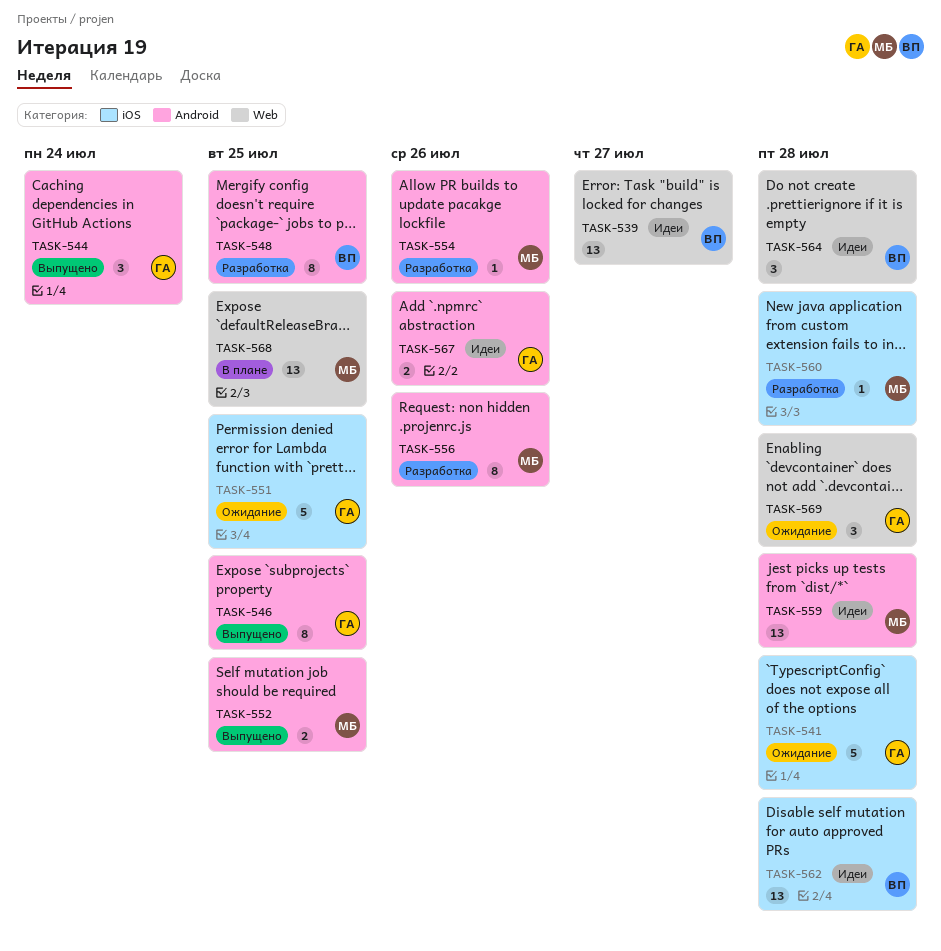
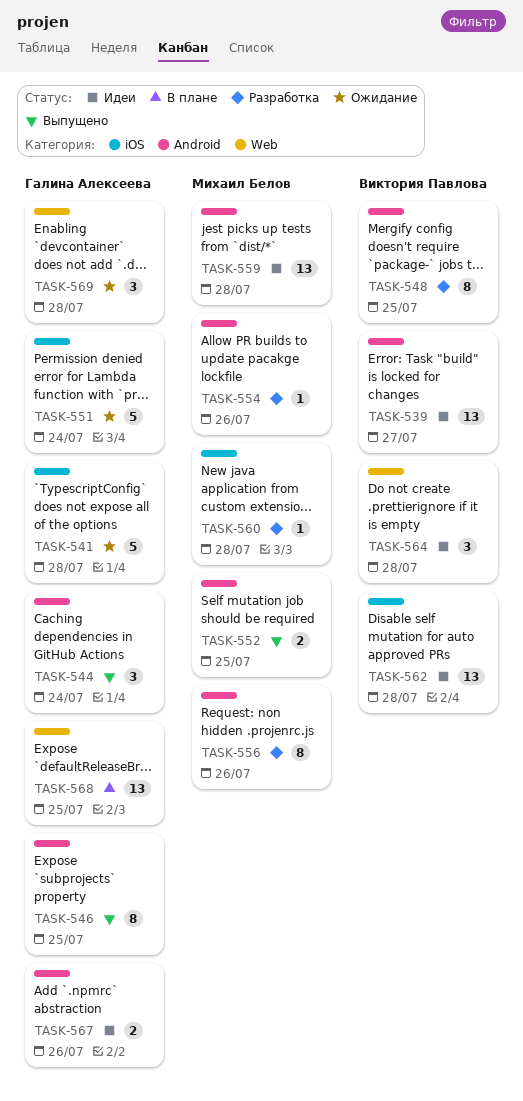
TASK-539, label: Web -> Android
TASK-551, due: Jul 25 -> Jul 24
TASK-568, owner: Михаил Белов -> Галина Алексеева

